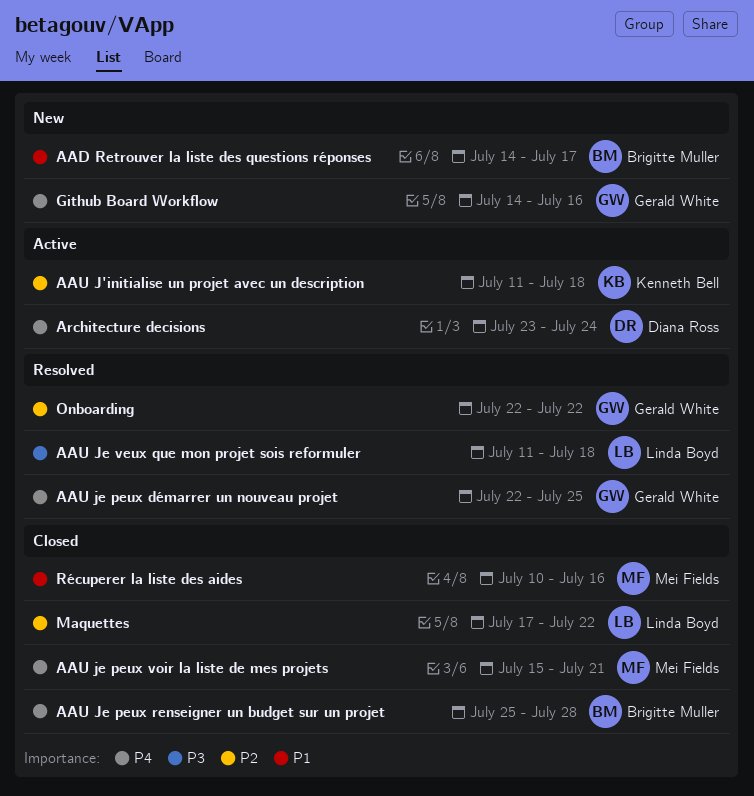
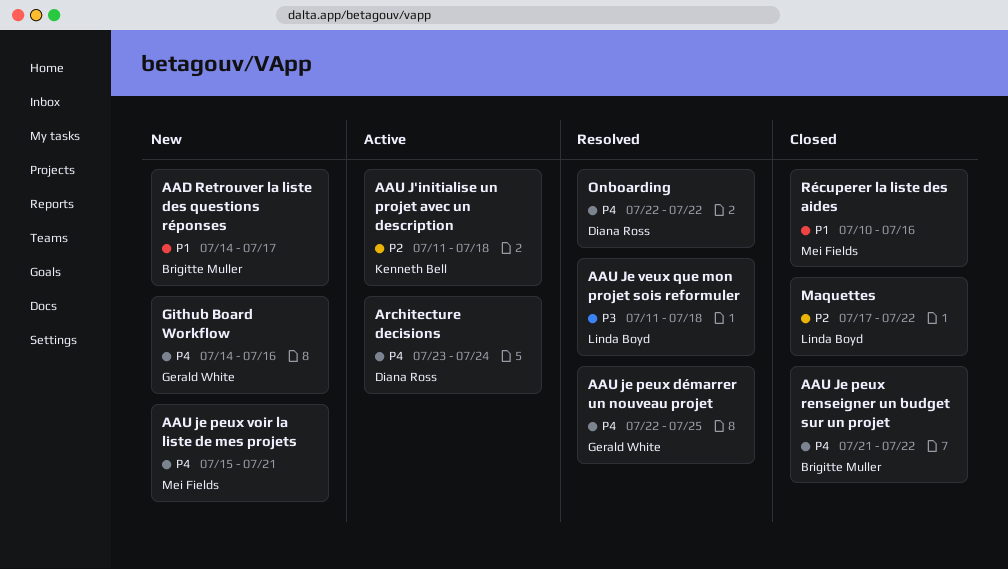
AAU Je peux renseigner un budget sur un projet, start: Jul 25 -> Jul 21
AAU Je peux renseigner un budget sur un projet, due: Jul 28 -> Jul 22
AAU je peux voir la liste de mes projets, status: Closed -> New
Onboarding, owner: Gerald White -> Diana Ross
Onboarding, priority: P2 -> P4

